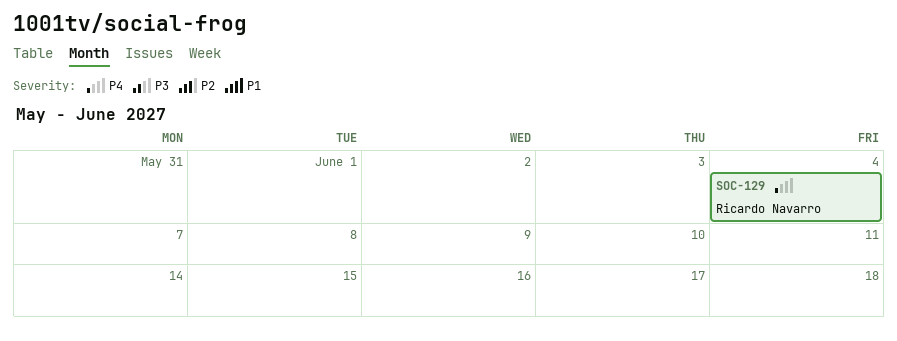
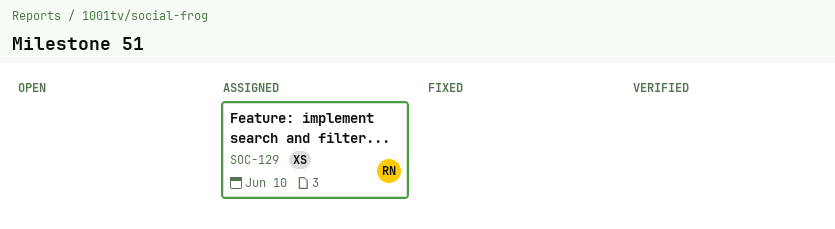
SOC-129, due: Jun 4 -> Jun 10

